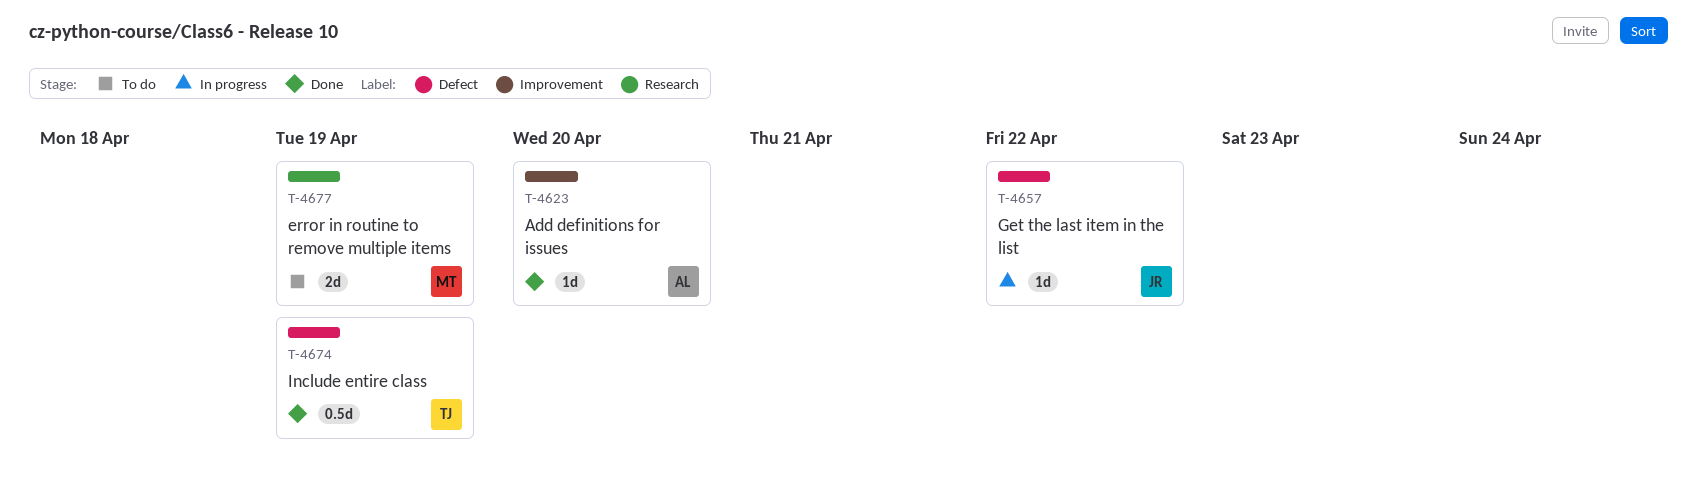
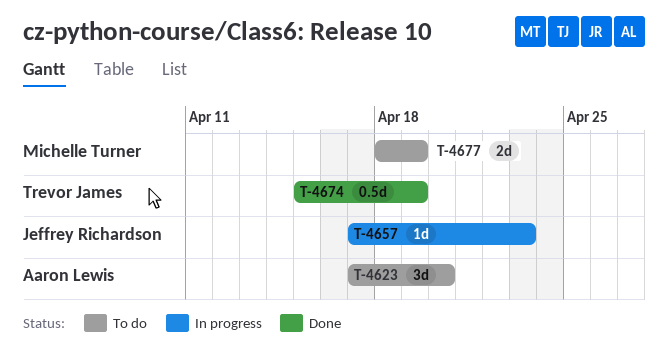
T-4623, status: Done -> To do
T-4623, estimate: 1d -> 3d
T-4657, due: Apr 22 -> Apr 23

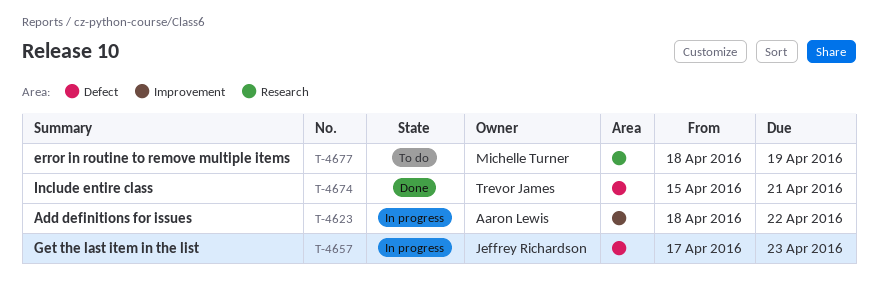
T-4623, status: To do -> In progress
T-4623, start: Apr 17 -> Apr 18
T-4623, due: Apr 20 -> Apr 22
T-4674, due: Apr 19 -> Apr 21

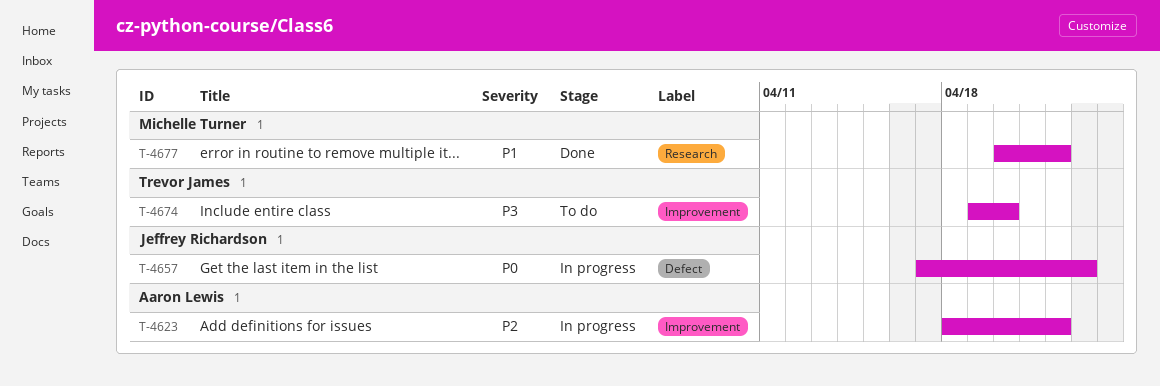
T-4674, status: Done -> To do
T-4674, label: Defect -> Improvement
T-4674, start: Apr 15 -> Apr 19
T-4674, due: Apr 21 -> Apr 20
T-4677, status: To do -> Done
T-4677, start: Apr 18 -> Apr 20
T-4677, due: Apr 19 -> Apr 22

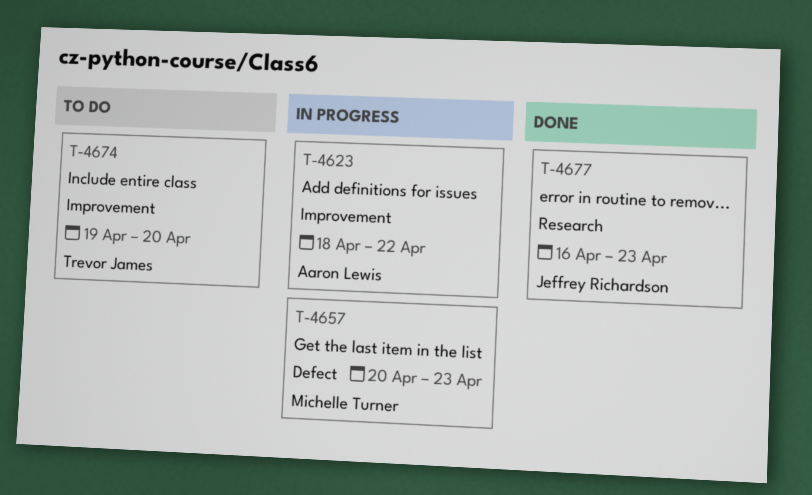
T-4657, owner: Jeffrey Richardson -> Michelle Turner
T-4657, start: Apr 17 -> Apr 20
T-4677, owner: Michelle Turner -> Jeffrey Richardson
T-4677, start: Apr 20 -> Apr 16
T-4677, due: Apr 22 -> Apr 23

